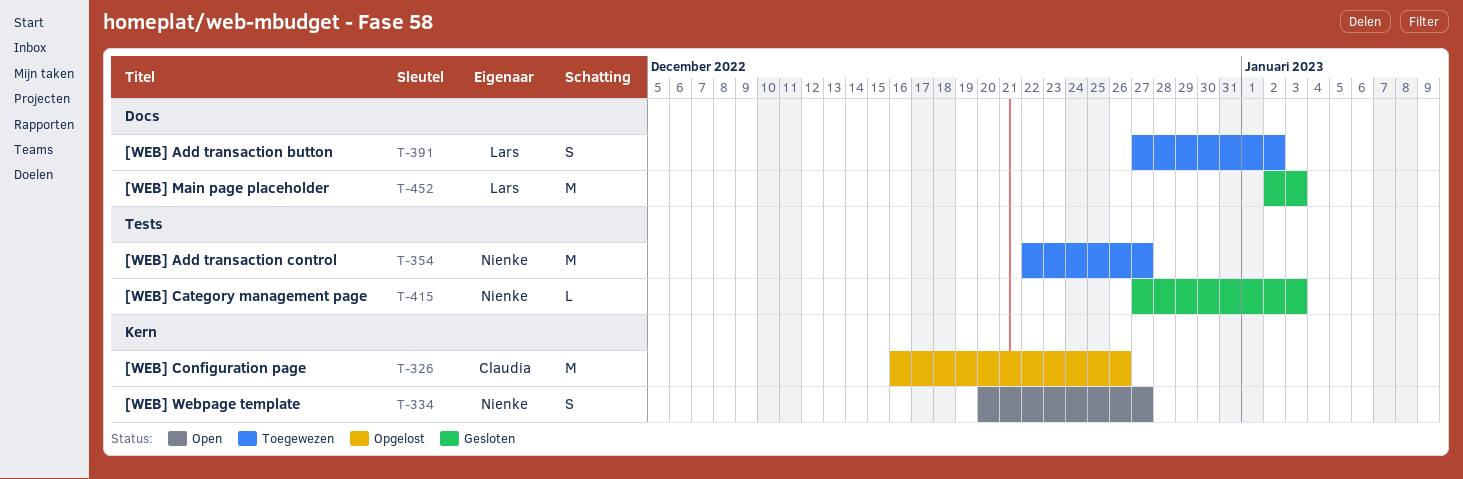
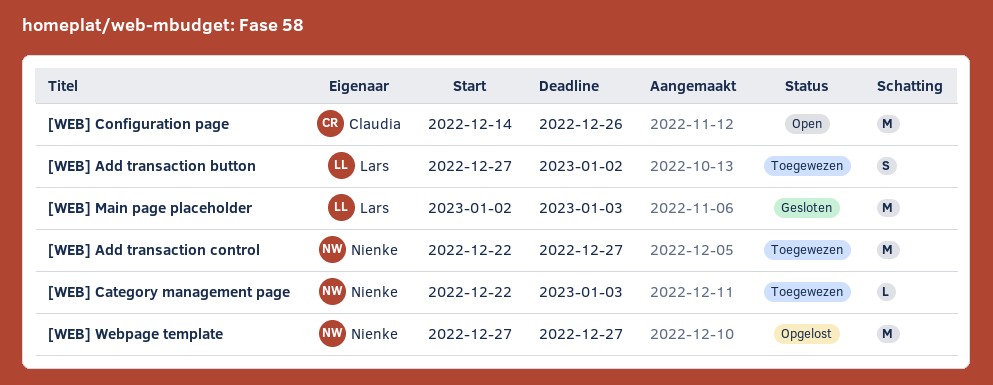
[WEB] Category management page, status: Gesloten -> Toegewezen
[WEB] Category management page, start: Dec 27 -> Dec 22
[WEB] Configuration page, status: Opgelost -> Open
[WEB] Configuration page, start: Dec 16 -> Dec 14
[WEB] Webpage template, status: Open -> Opgelost
[WEB] Webpage template, estimate: S -> M
[WEB] Webpage template, start: Dec 20 -> Dec 27

